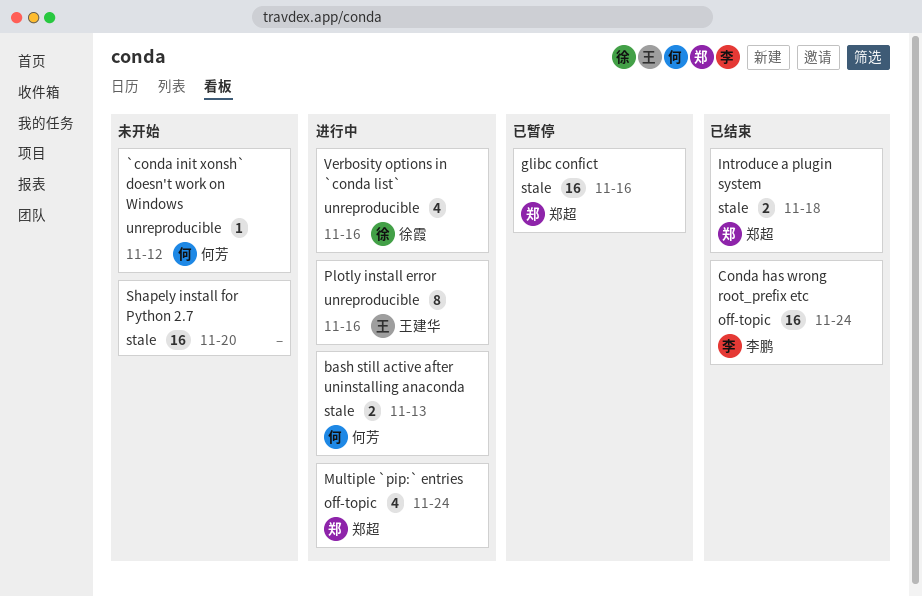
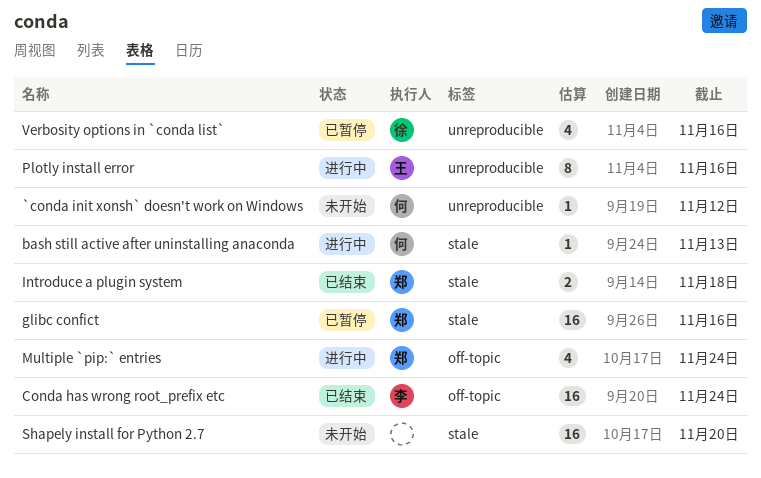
bash still active after uninstalling anaconda, estimate: 2 -> 1
Verbosity options in `conda list`, status: 进行中 -> 已暂停

